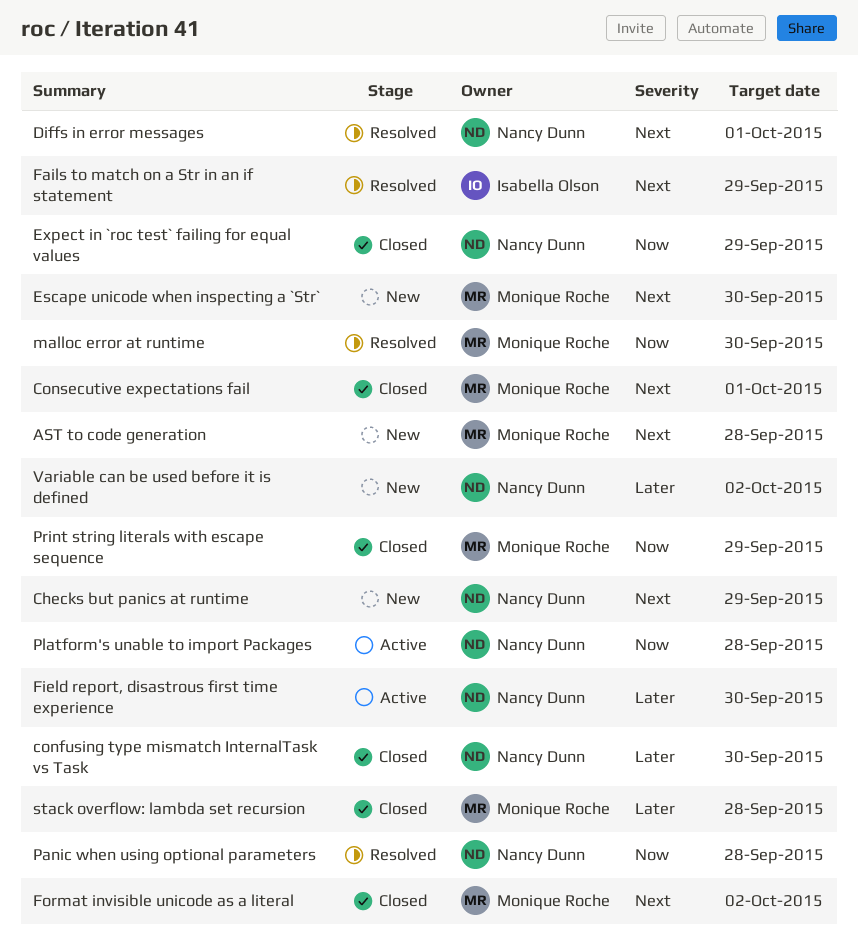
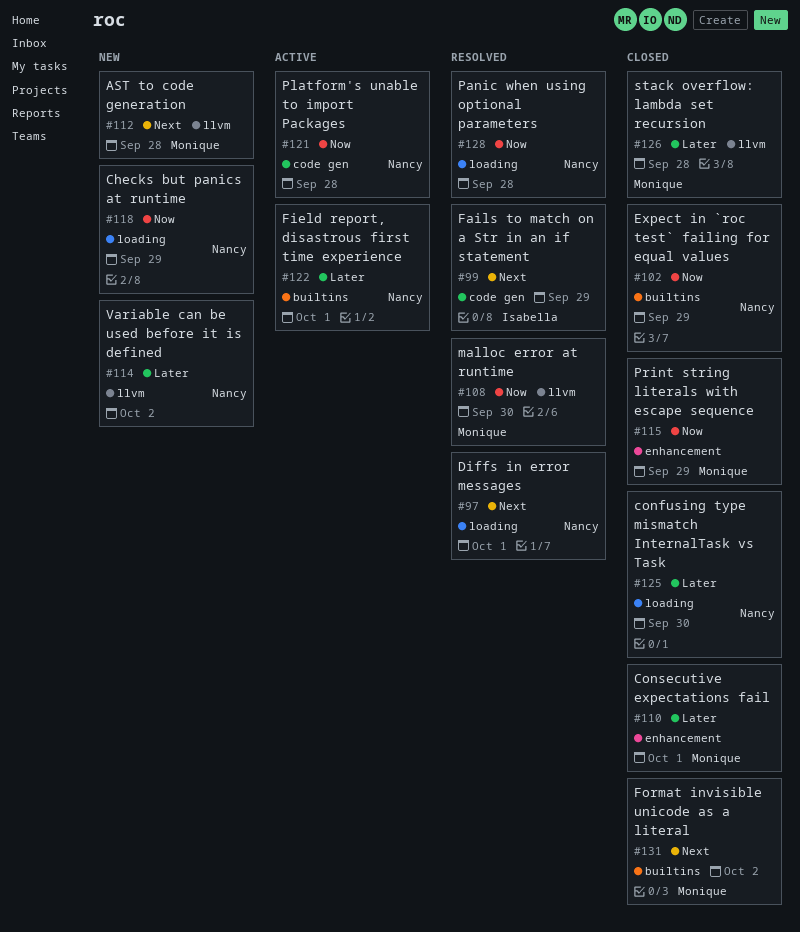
Checks but panics at runtime, priority: Next -> Now
Consecutive expectations fail, priority: Next -> Later
Escape unicode when inspecting a `Str`: present -> none
Field report, disastrous first time experience, due: Sep 30 -> Oct 1

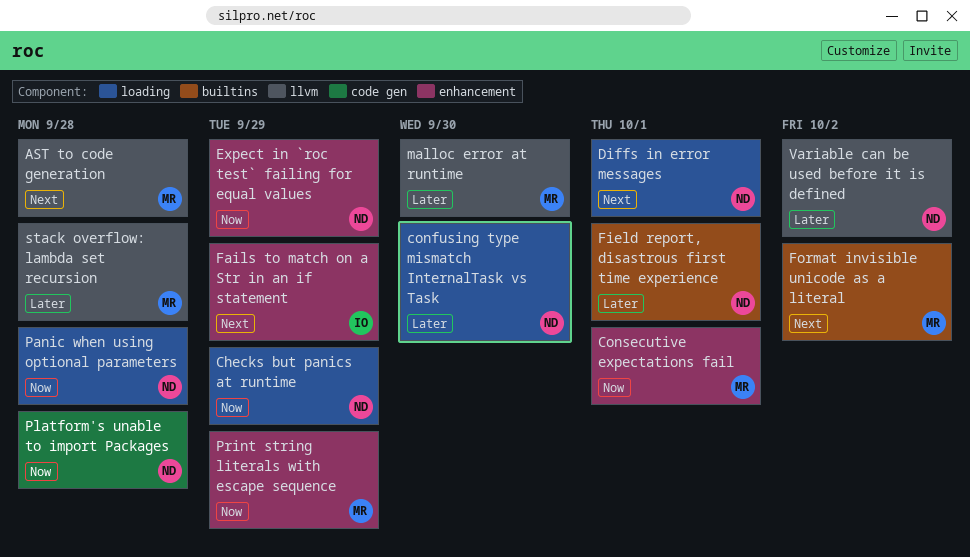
Consecutive expectations fail, priority: Later -> Now
Expect in `roc test` failing for equal values, label: builtins -> enhancement
Fails to match on a Str in an if statement, label: code gen -> enhancement
malloc error at runtime, priority: Now -> Later

